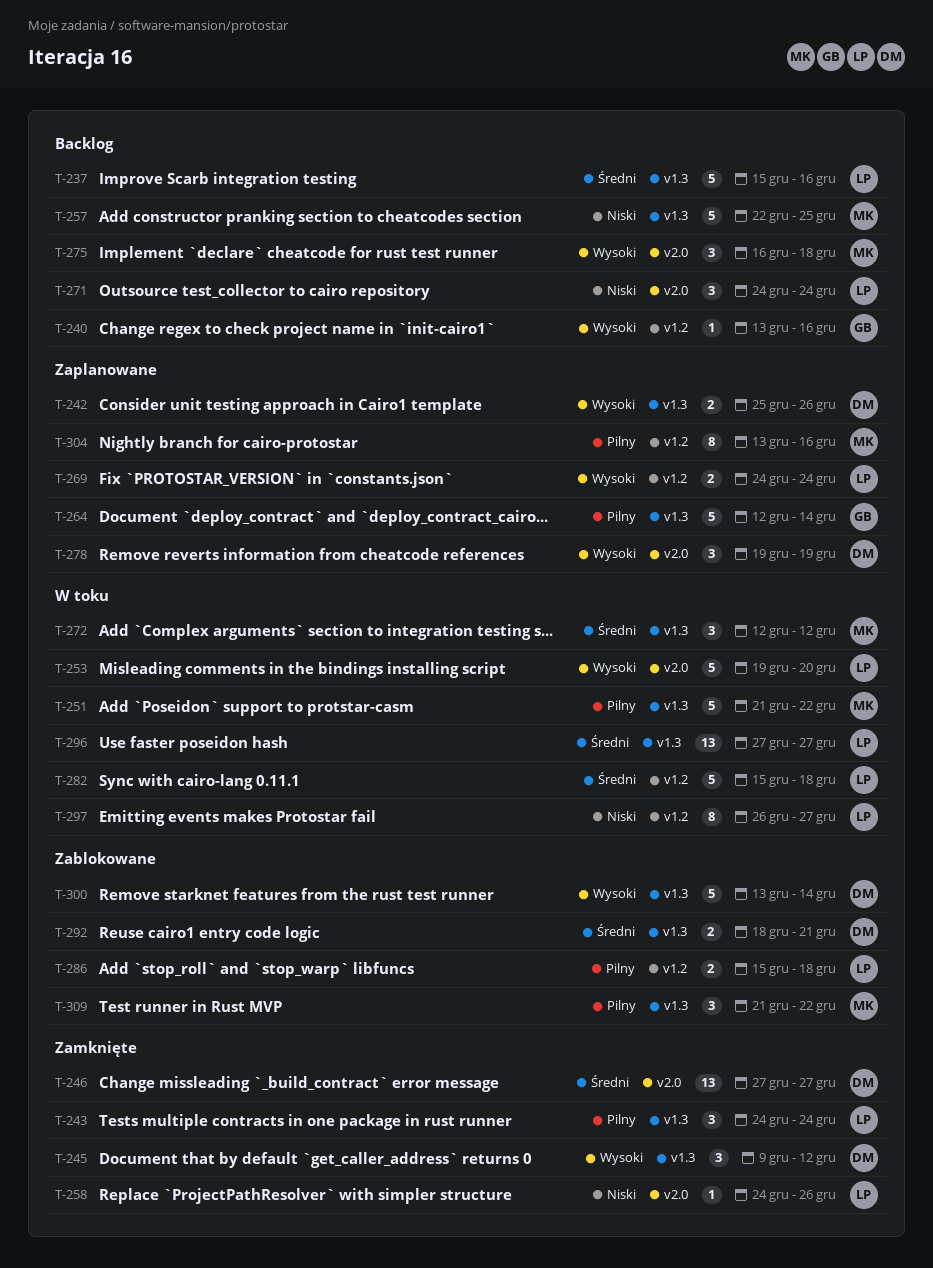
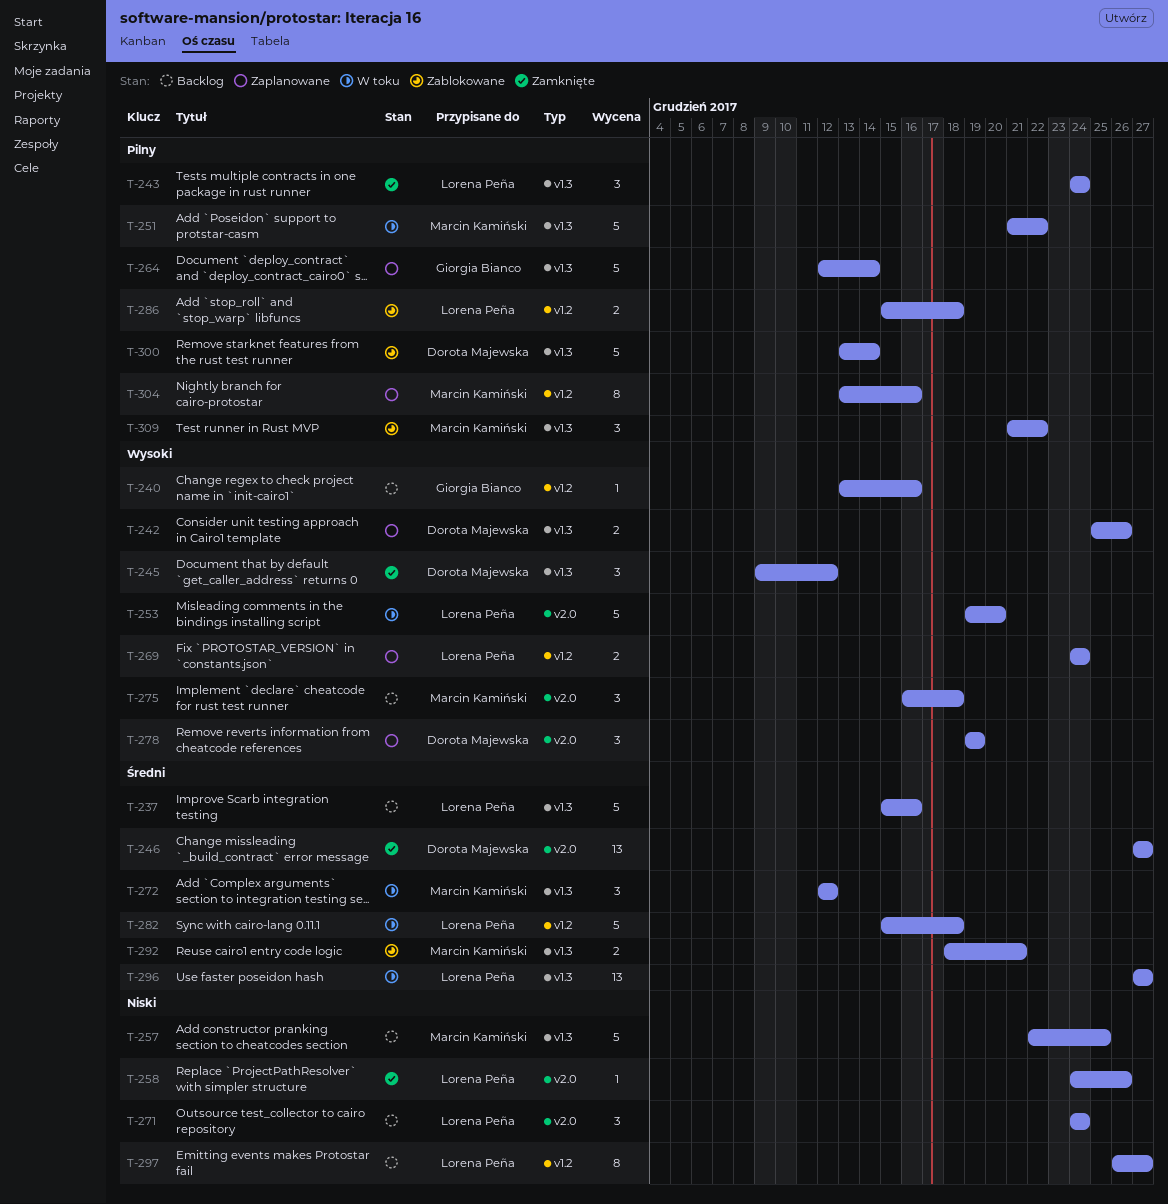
T-292, owner: Dorota Majewska -> Marcin Kamiński
T-297, status: W toku -> Backlog
T-300, priority: Wysoki -> Pilny

